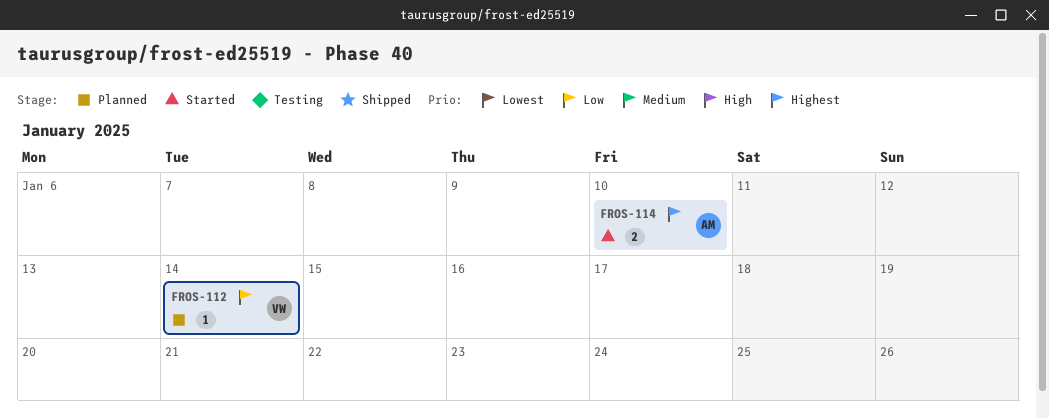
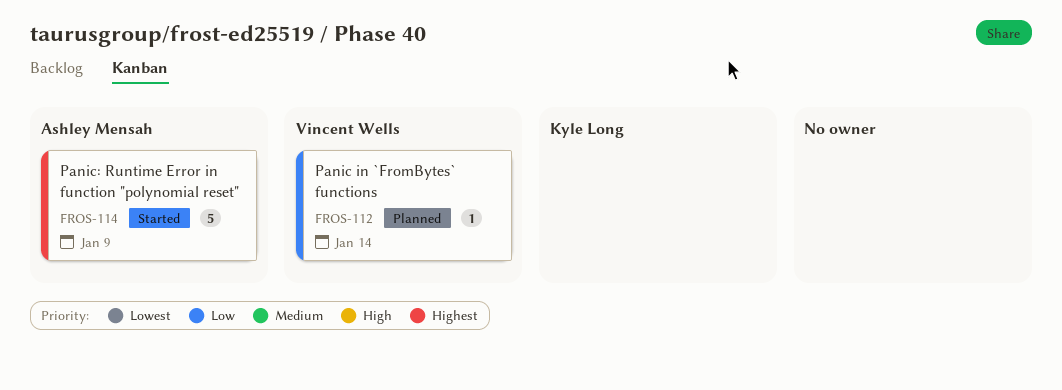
FROS-114, estimate: 2 -> 5
FROS-114, due: Jan 10 -> Jan 9

